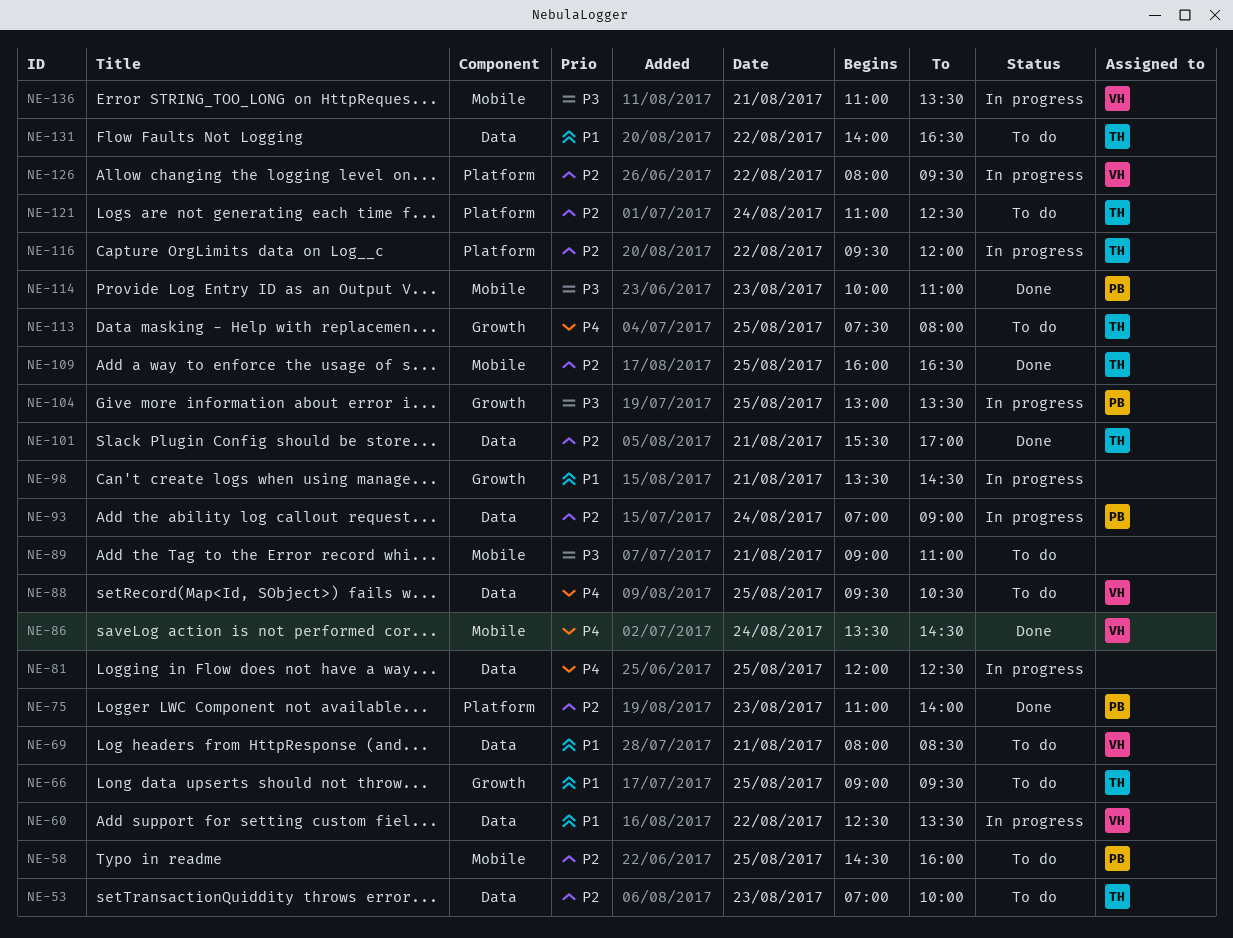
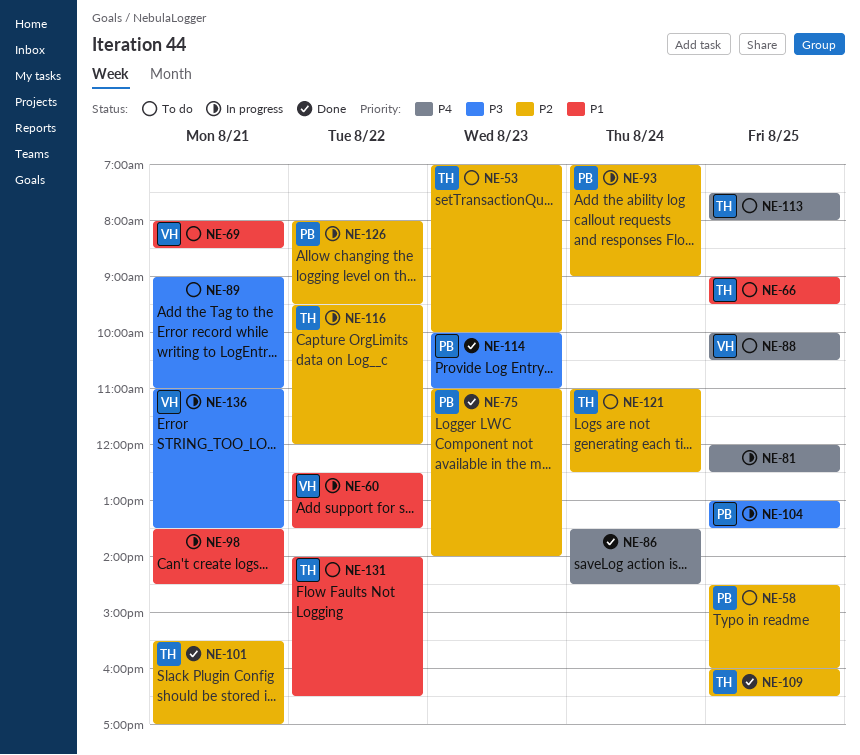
NE-86, owner: VH -> none
NE-88, begins: 09:30 -> 10:00
NE-126, owner: VH -> PB

